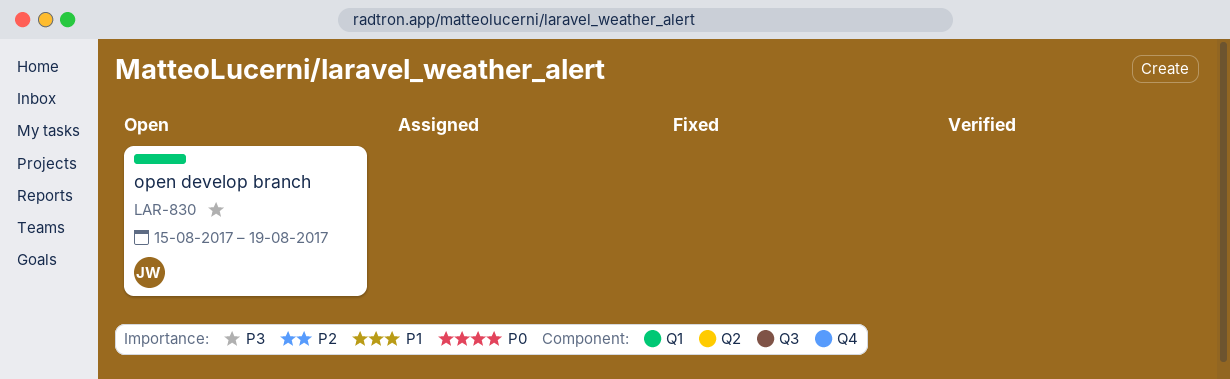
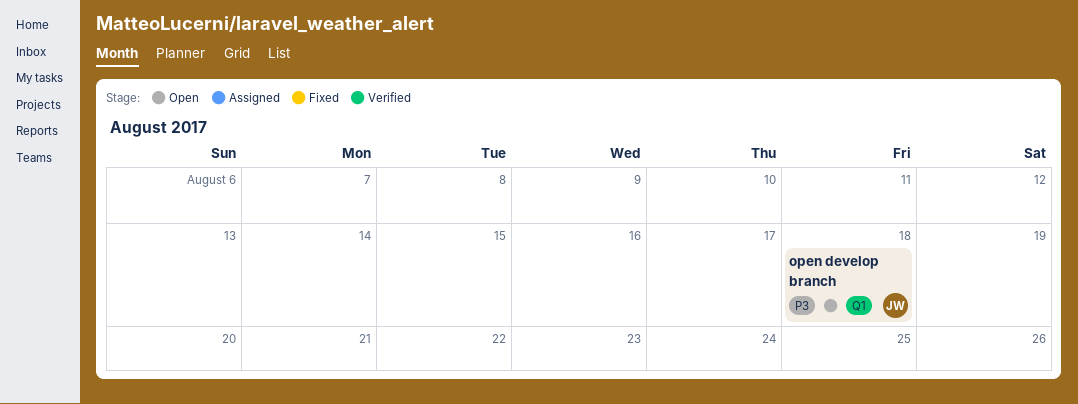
open develop branch, due: Aug 19 -> Aug 18

